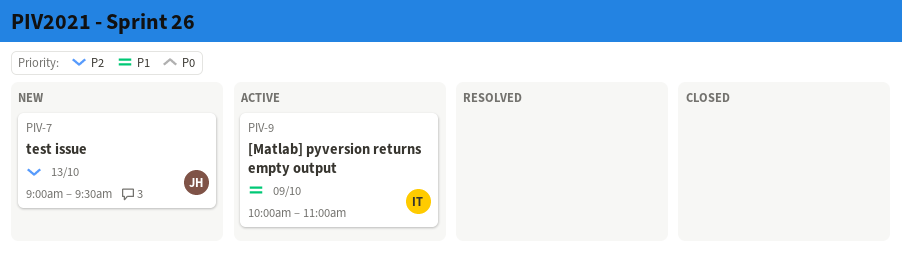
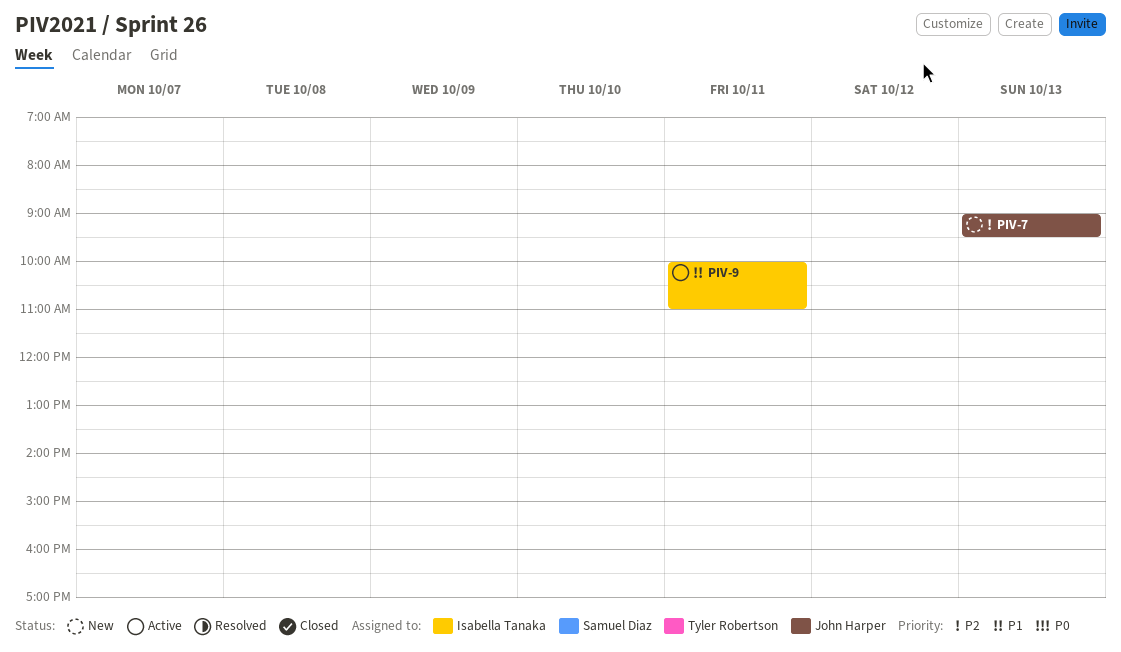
PIV-9, day: Oct 9 -> Oct 11

